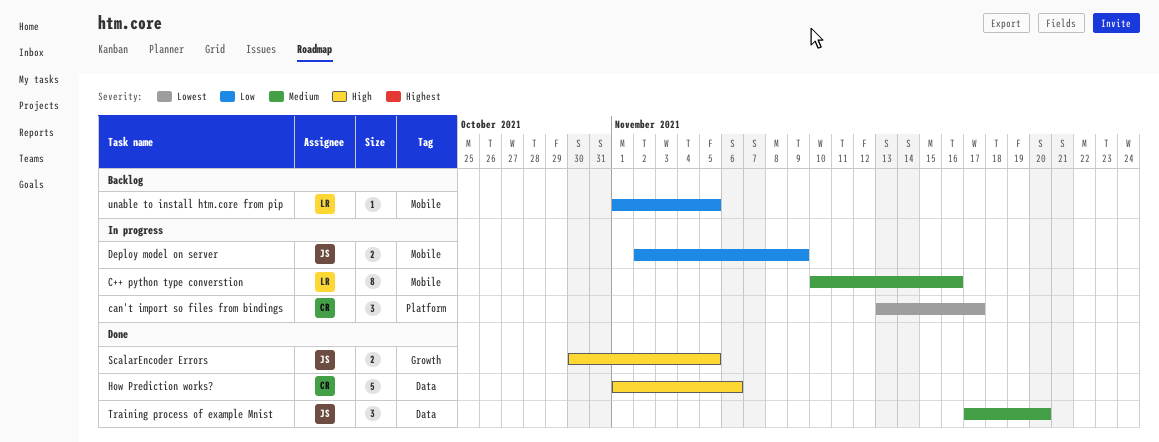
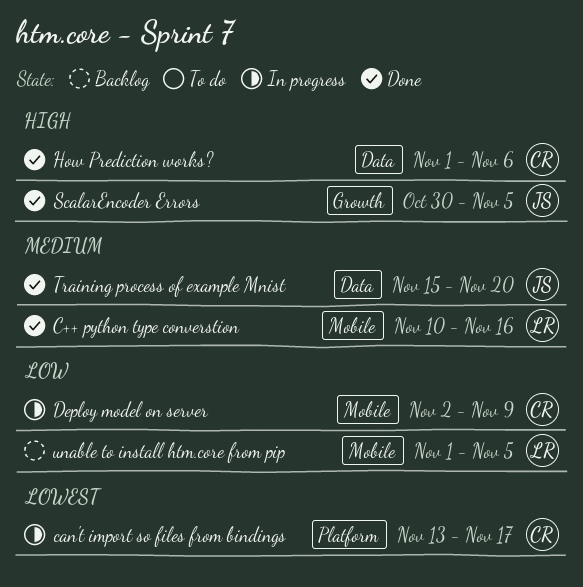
C++ python type converstion, status: In progress -> Done
Deploy model on server, owner: JS -> CR
Training process of example Mnist, start: Nov 17 -> Nov 15

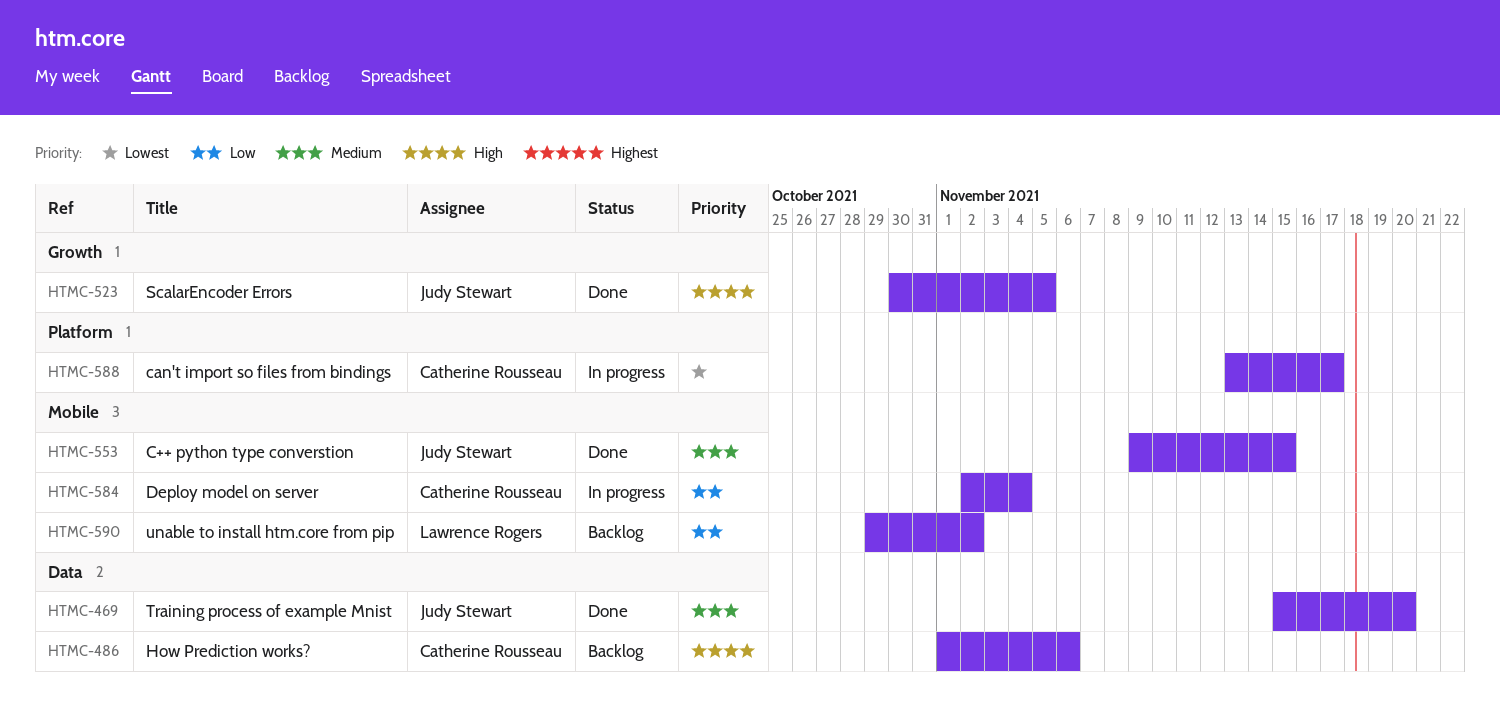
C++ python type converstion, owner: Lawrence Rogers -> Judy Stewart
C++ python type converstion, start: Nov 10 -> Nov 9
C++ python type converstion, due: Nov 16 -> Nov 15
Deploy model on server, due: Nov 9 -> Nov 4
How Prediction works?, status: Done -> Backlog
unable to install htm.core from pip, start: Nov 1 -> Oct 29
unable to install htm.core from pip, due: Nov 5 -> Nov 2

